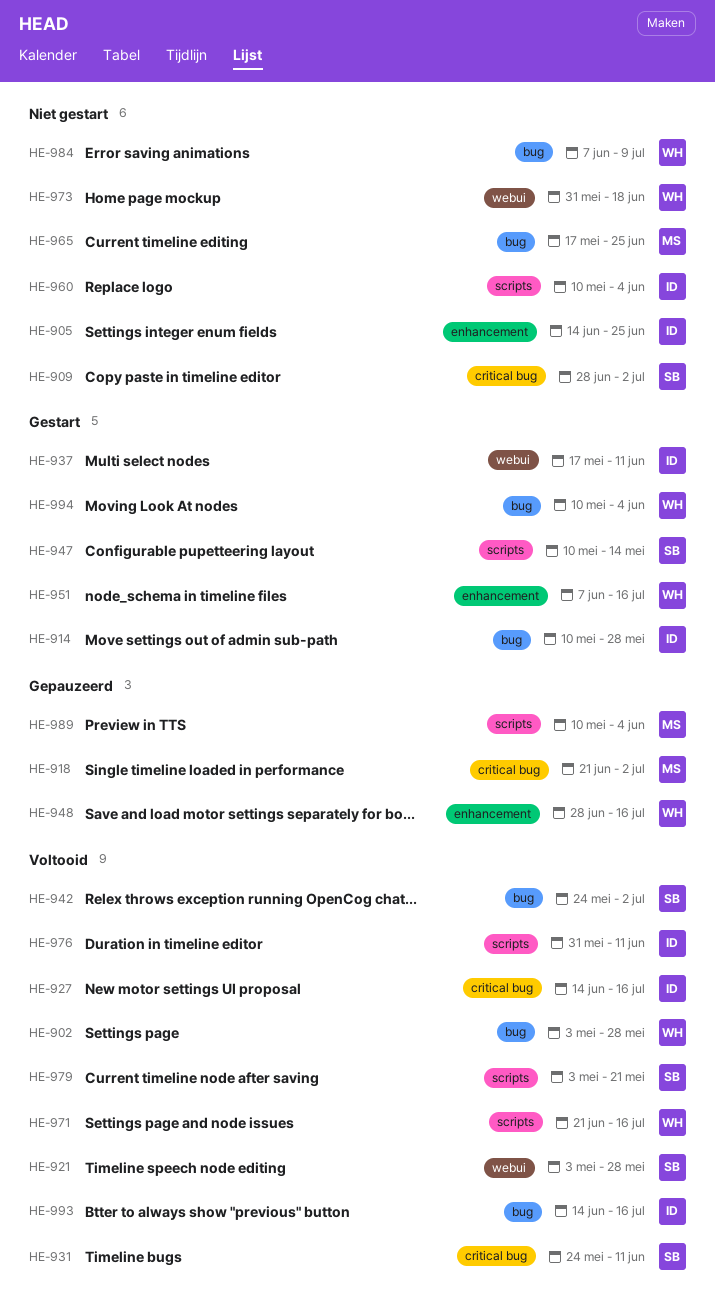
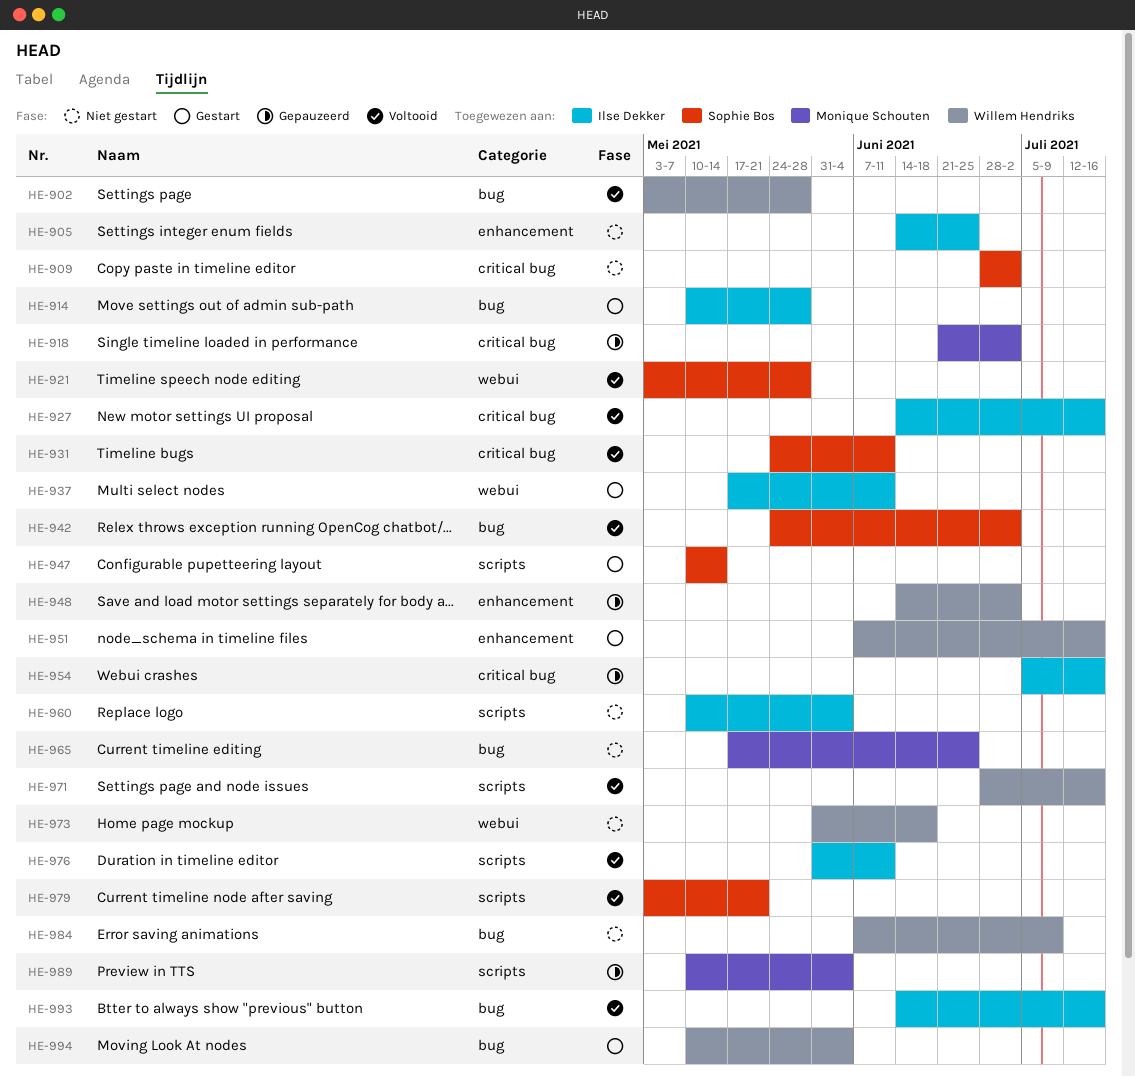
HE-948, start: Jun 28 -> Jun 14
HE-948, due: Jul 16 -> Jul 2
HE-954: none -> present
HE-971, start: Jun 21 -> Jun 28

